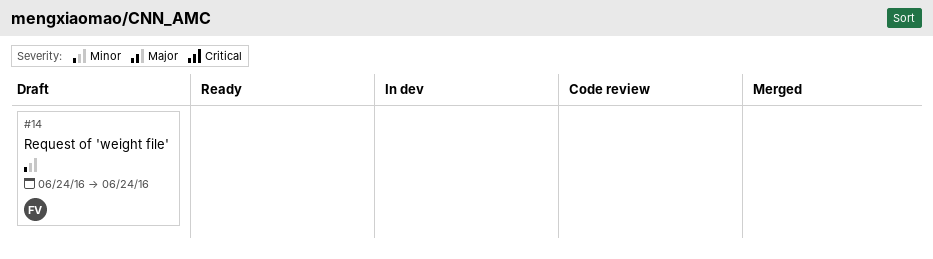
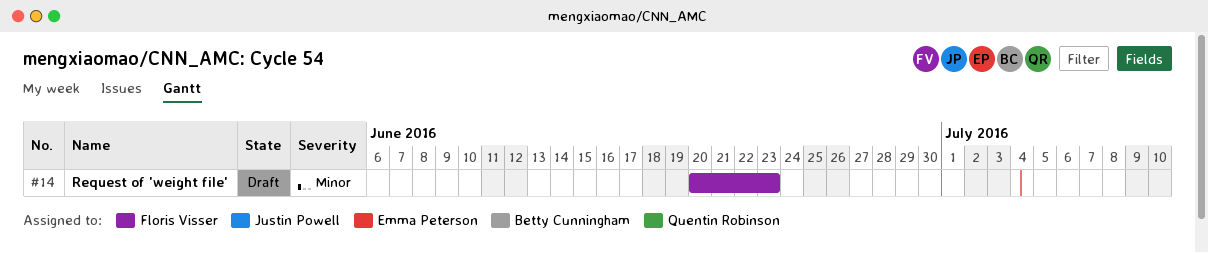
#14, start: Jun 24 -> Jun 20
#14, due: Jun 24 -> Jun 23

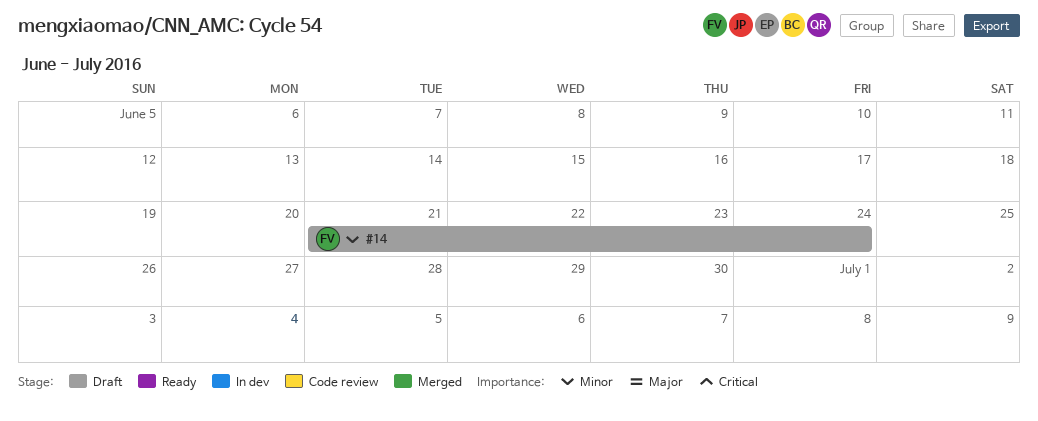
#14, start: Jun 20 -> Jun 21
#14, due: Jun 23 -> Jun 24

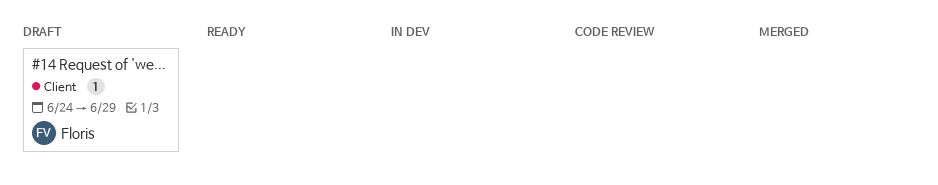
#14, start: Jun 21 -> Jun 24
#14, due: Jun 24 -> Jun 29

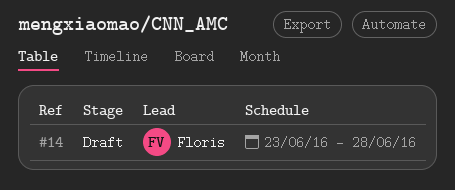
#14, start: Jun 24 -> Jun 23
#14, due: Jun 29 -> Jun 28

